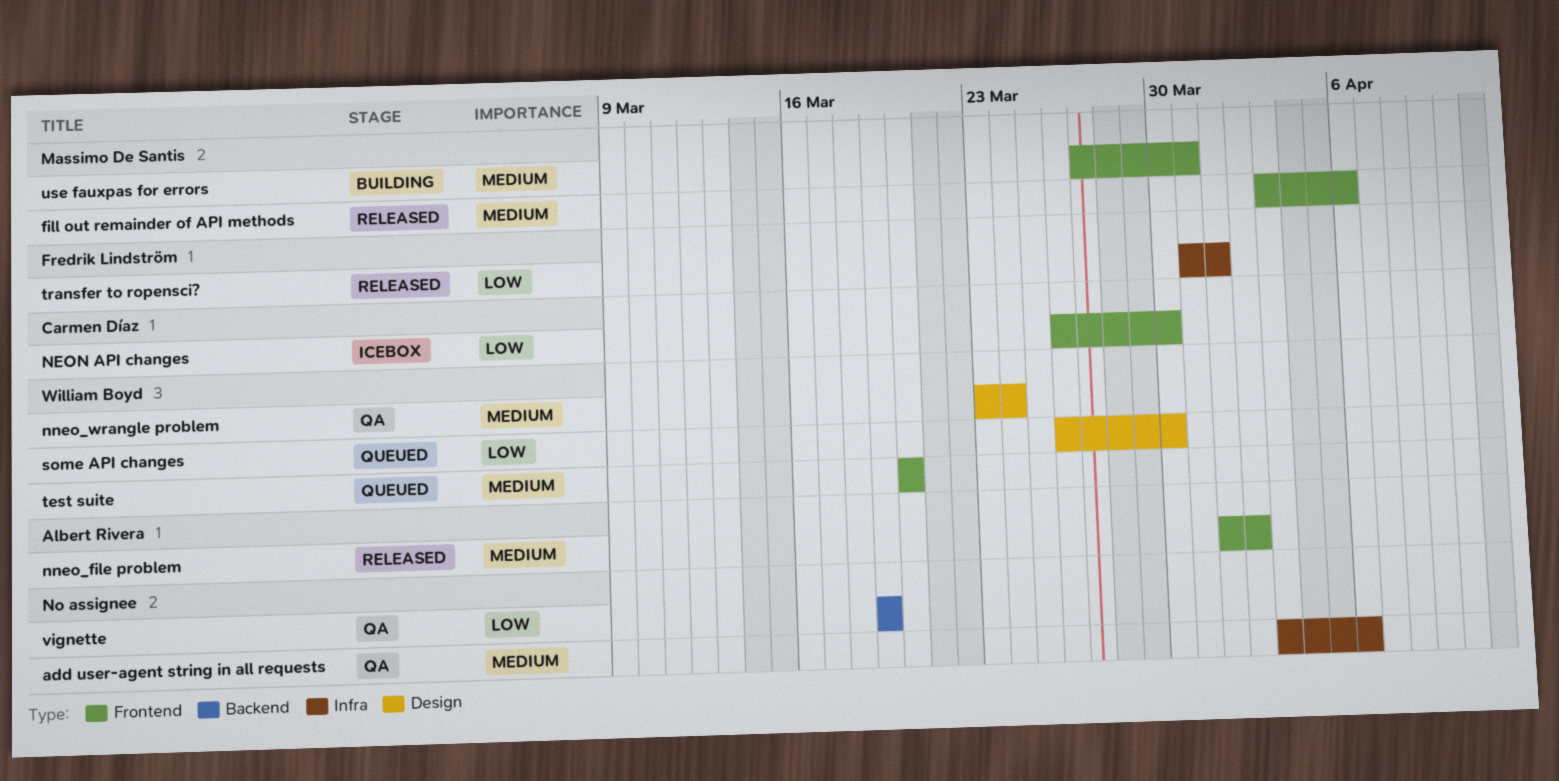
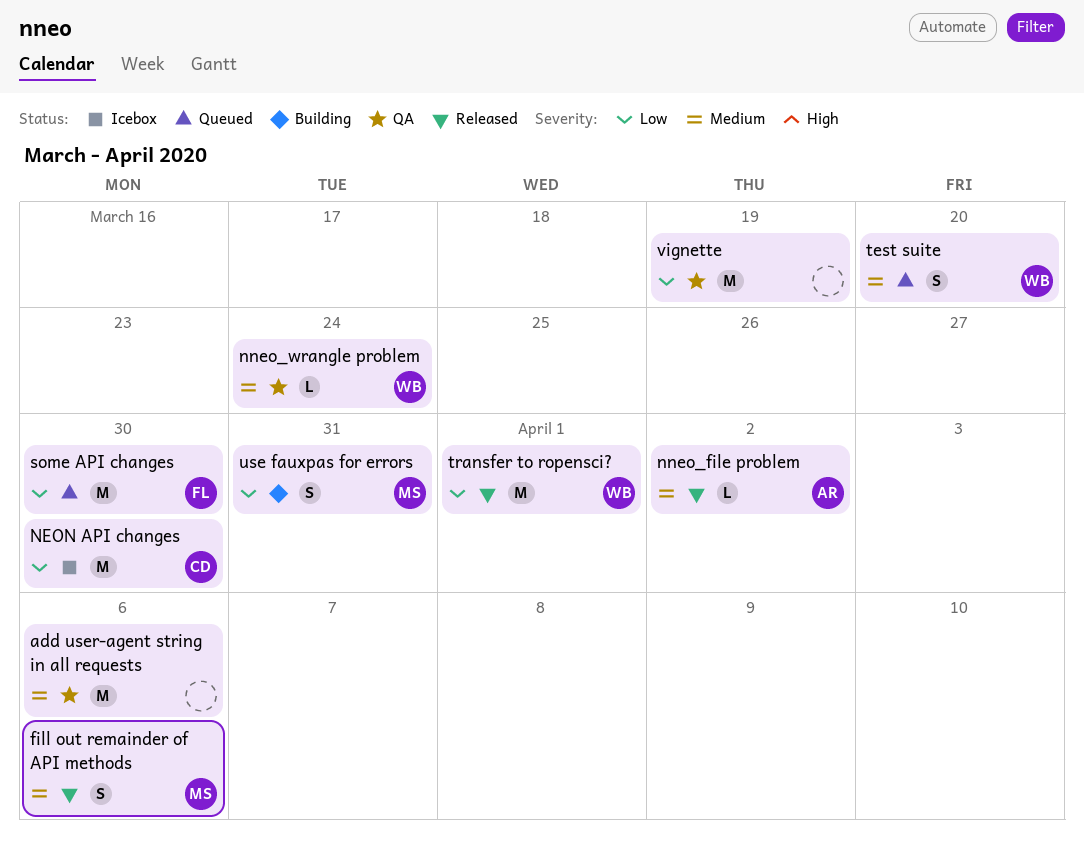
some API changes, owner: William Boyd -> Fredrik Lindström
transfer to ropensci?, owner: Fredrik Lindström -> William Boyd
use fauxpas for errors, priority: Medium -> Low

